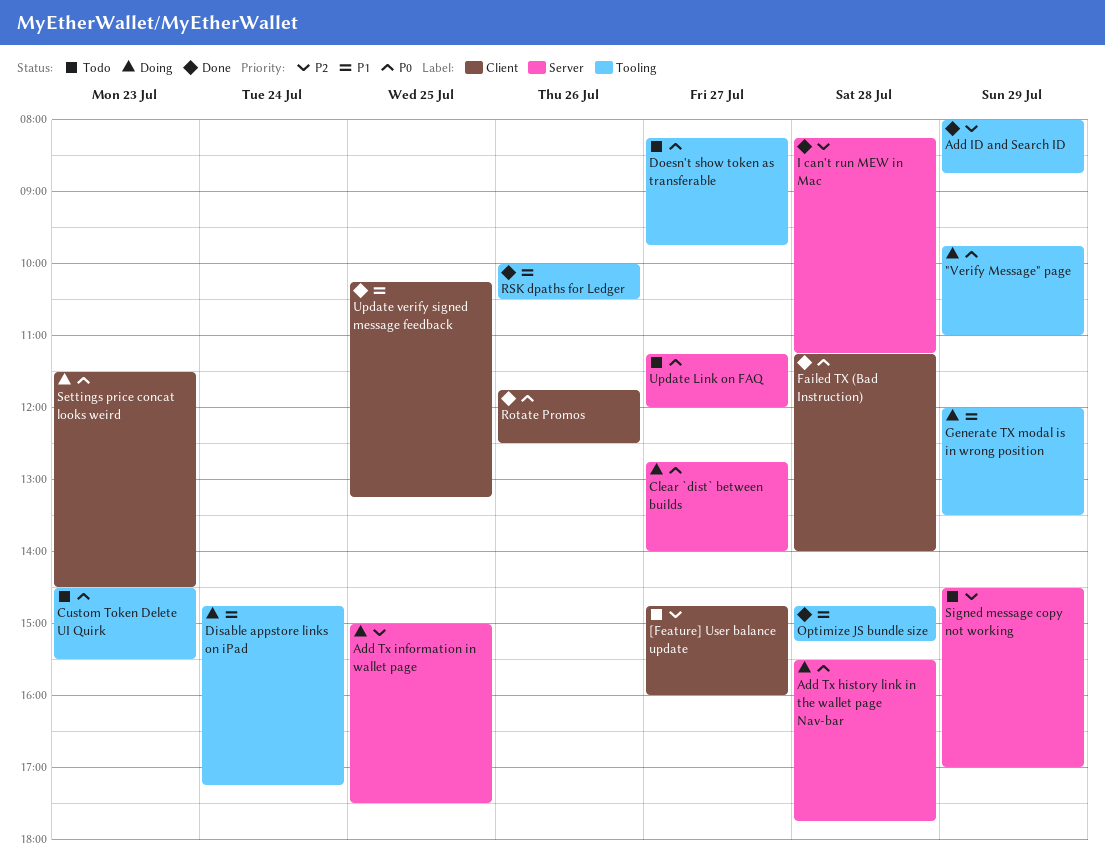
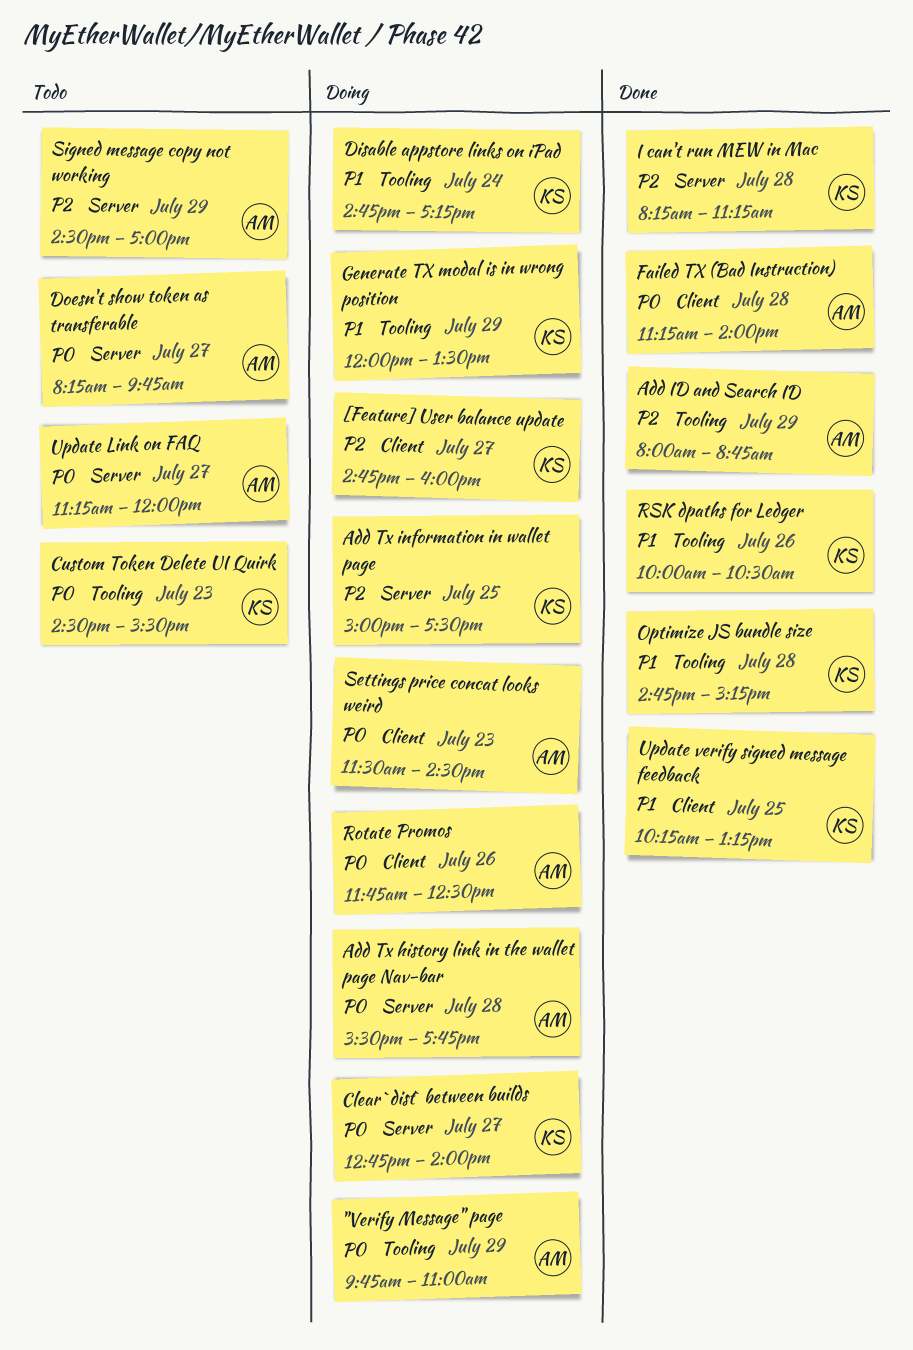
[Feature] User balance update, status: Todo -> Doing
Doesn't show token as transferable, label: Tooling -> Server
Rotate Promos, status: Done -> Doing

